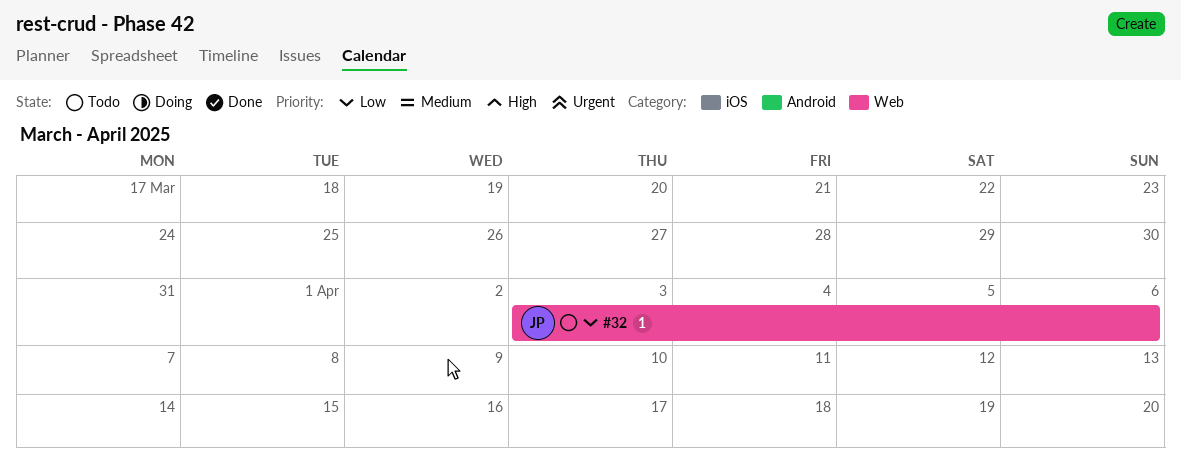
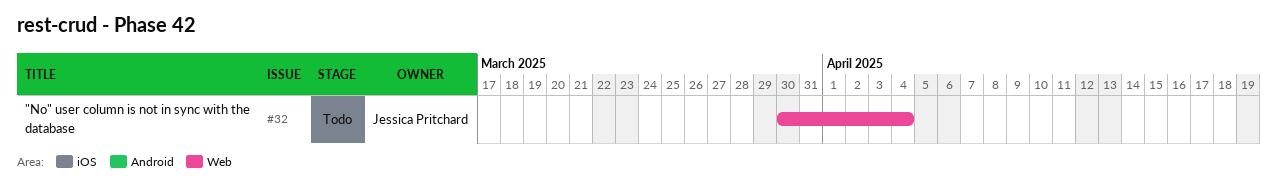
#32, start: Apr 3 -> Mar 30
#32, due: Apr 6 -> Apr 4

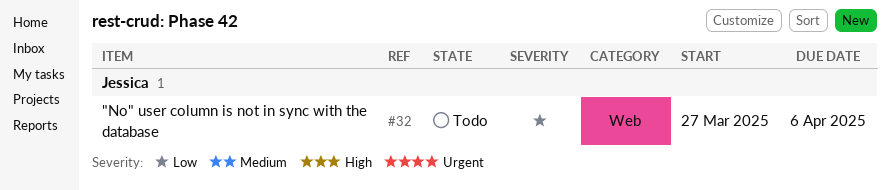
#32, start: Mar 30 -> Mar 27
#32, due: Apr 4 -> Apr 6

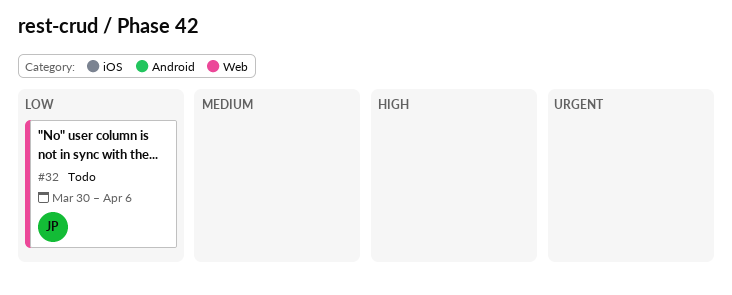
#32, start: Mar 27 -> Mar 30

